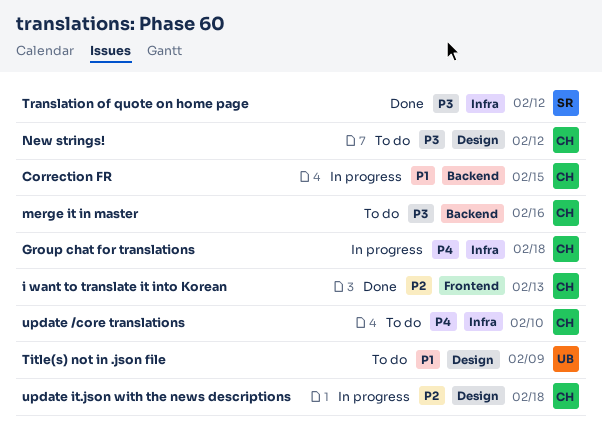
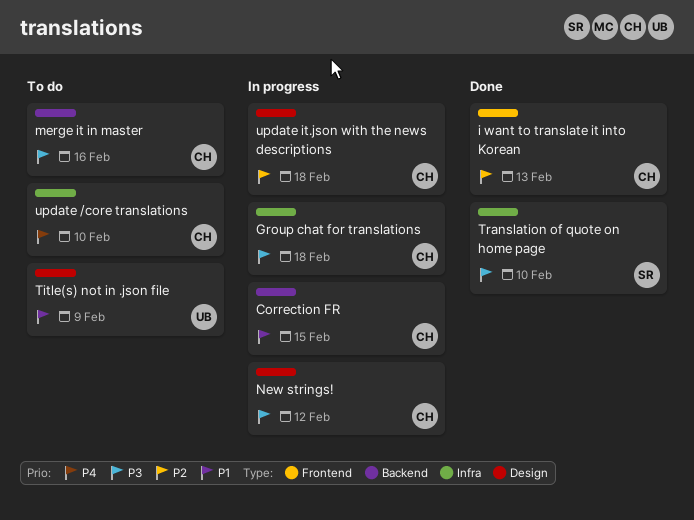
Group chat for translations, priority: P4 -> P3
New strings!, status: To do -> In progress
Translation of quote on home page, due: Feb 12 -> Feb 10

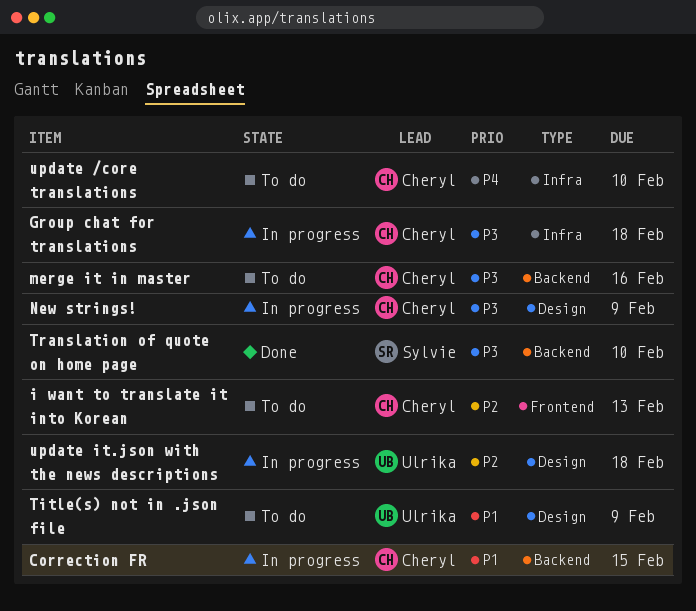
i want to translate it into Korean, status: Done -> To do
New strings!, due: Feb 12 -> Feb 9
Translation of quote on home page, label: Infra -> Backend
update it.json with the news descriptions, owner: Cheryl -> Ulrika

